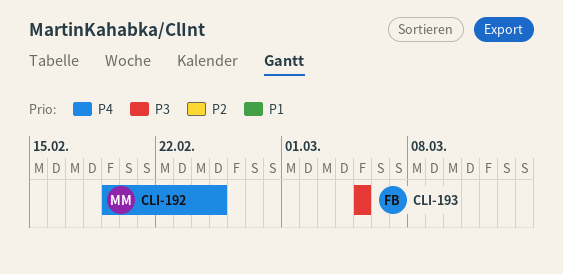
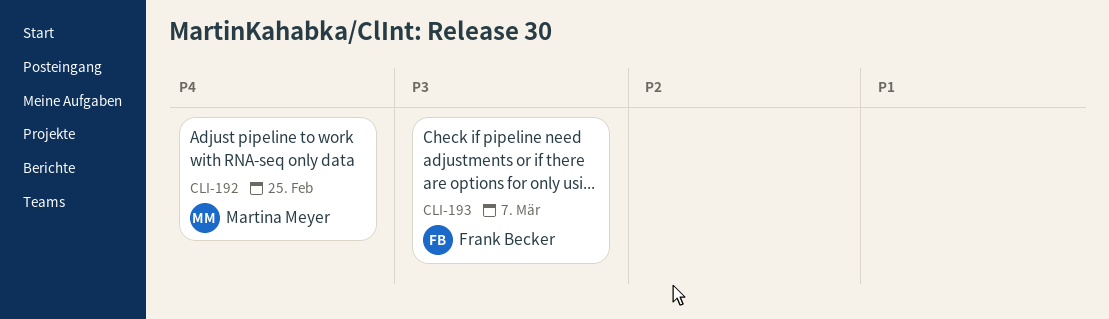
CLI-193, due: Mar 5 -> Mar 7

